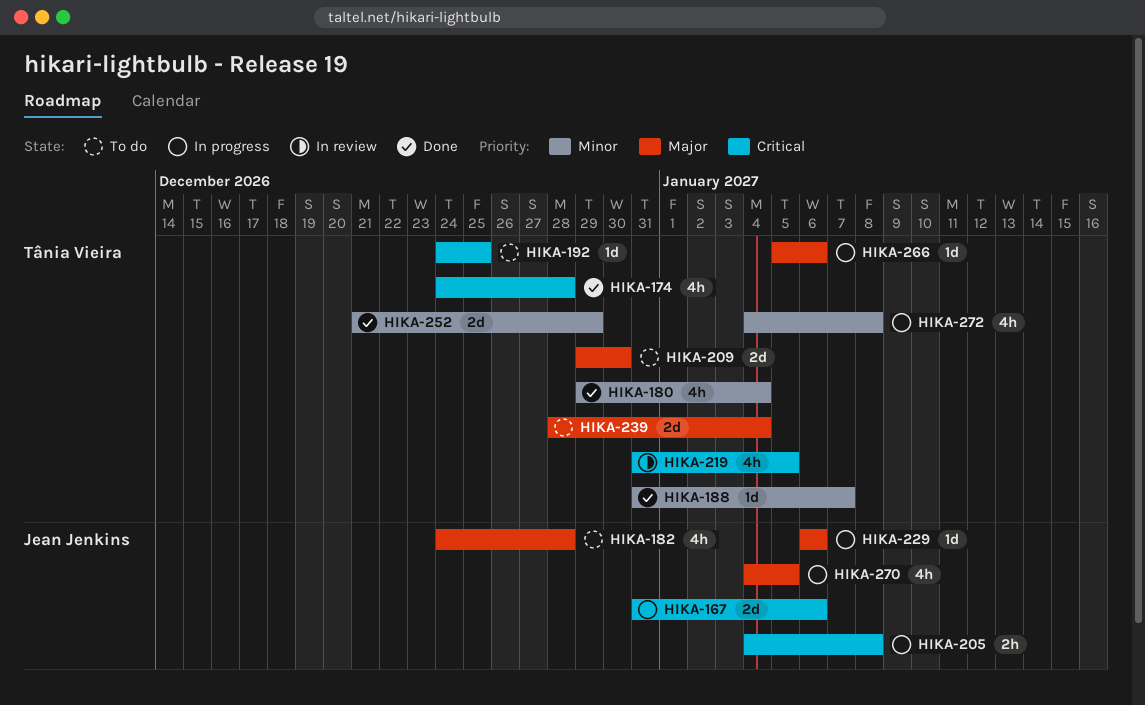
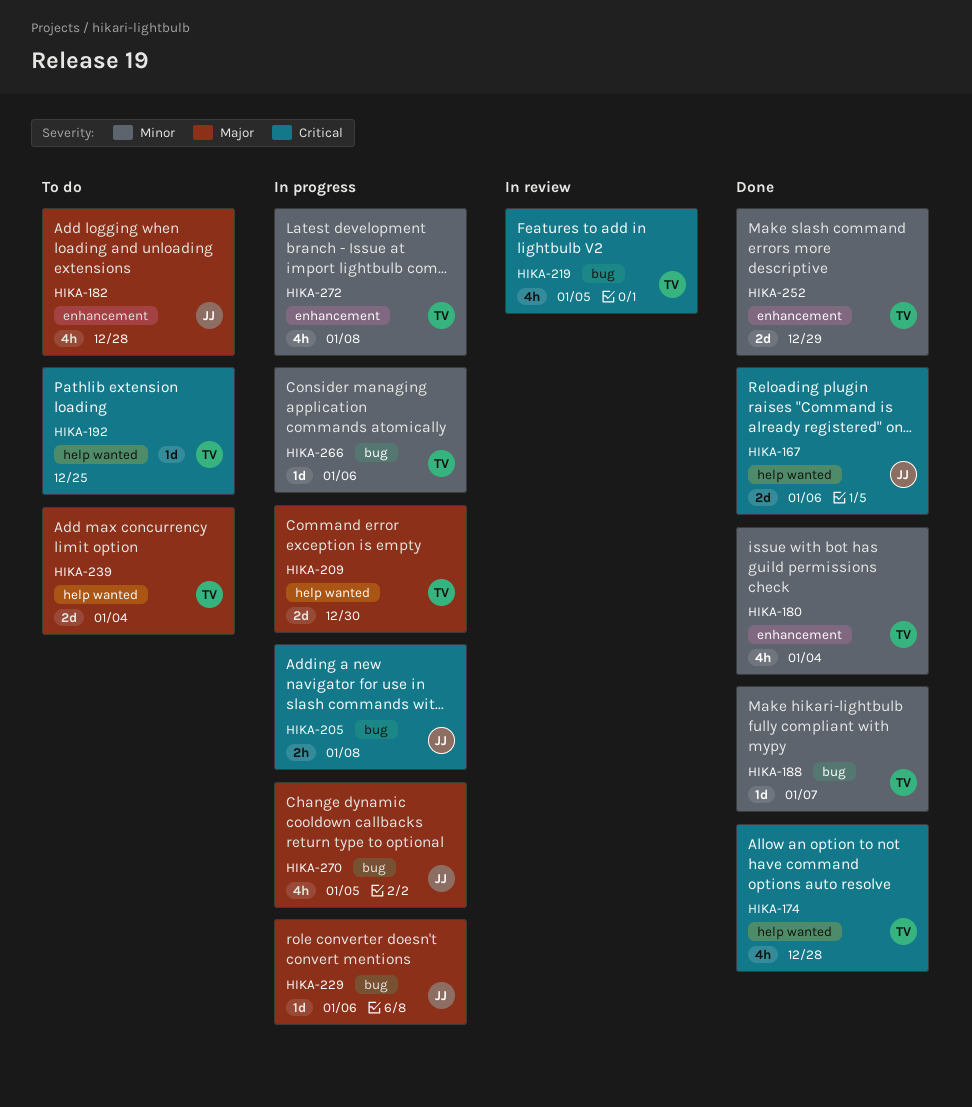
HIKA-167, status: In progress -> Done
HIKA-209, status: To do -> In progress
HIKA-266, priority: Major -> Minor

